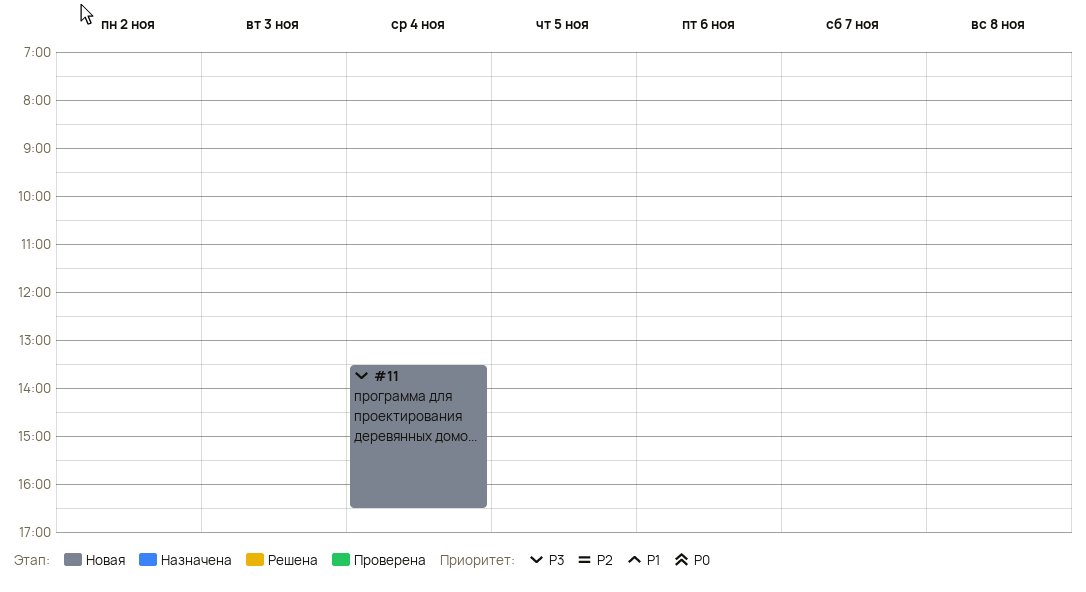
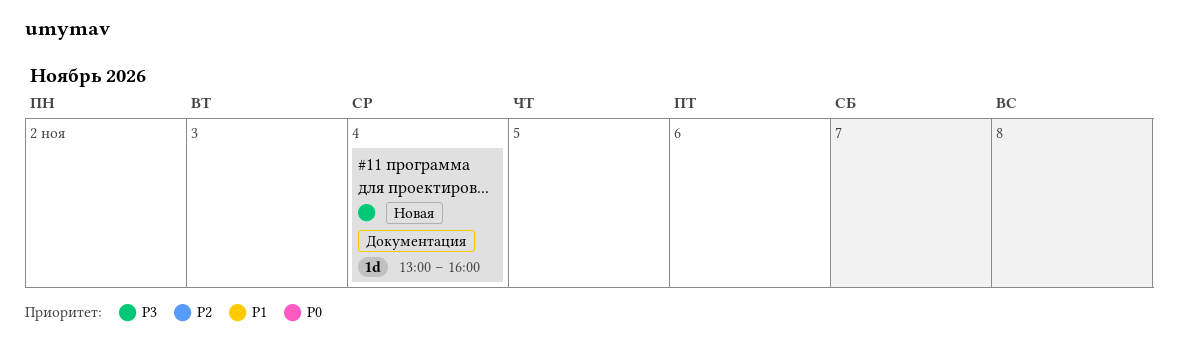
#11, begins: 13:30 -> 13:00
#11, ends: 16:30 -> 16:00

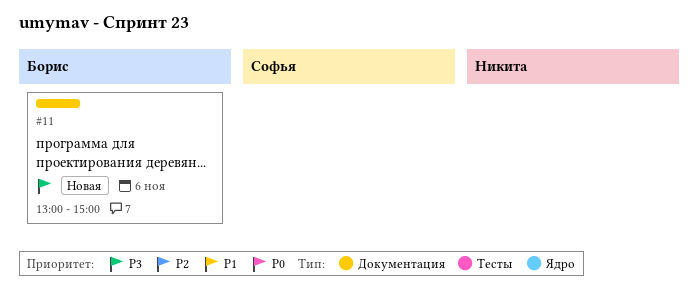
#11, day: Nov 4 -> Nov 6
#11, ends: 16:00 -> 15:00

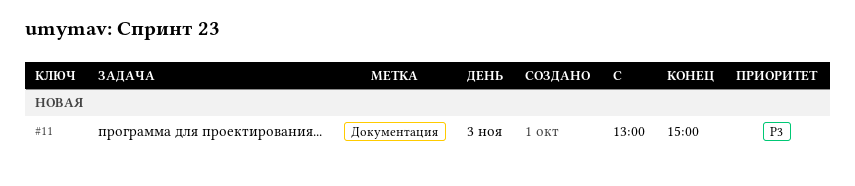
#11, day: Nov 6 -> Nov 3

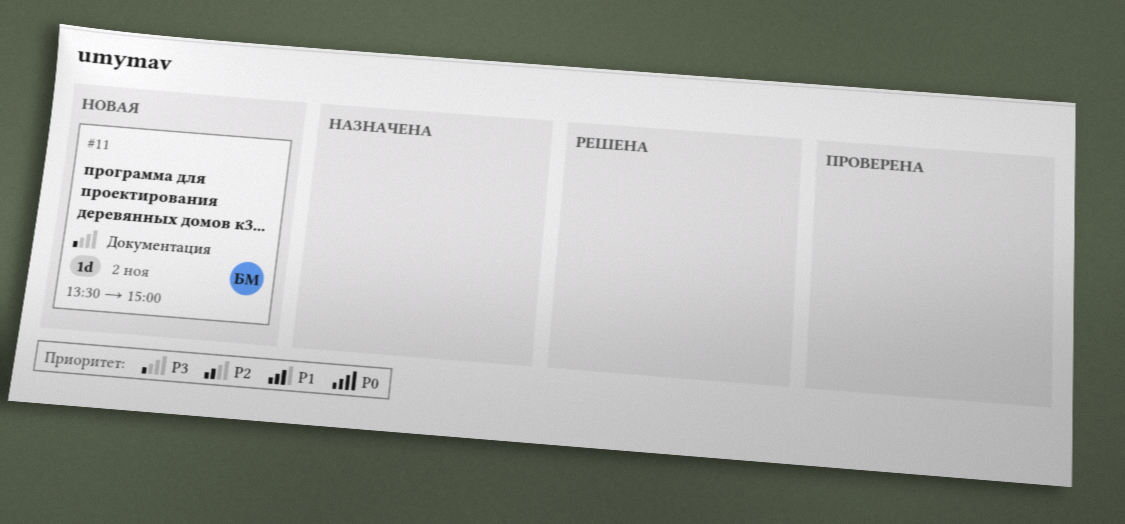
#11, day: Nov 3 -> Nov 2
#11, begins: 13:00 -> 13:30

